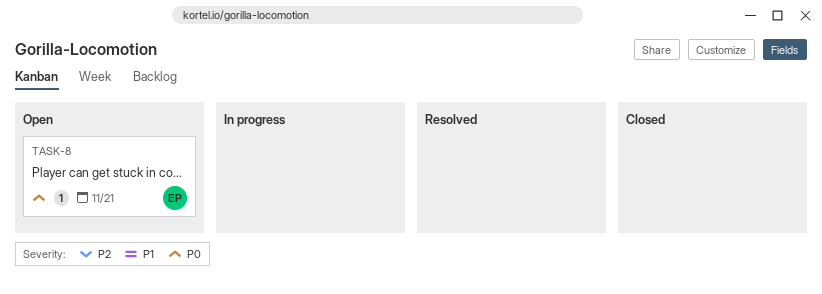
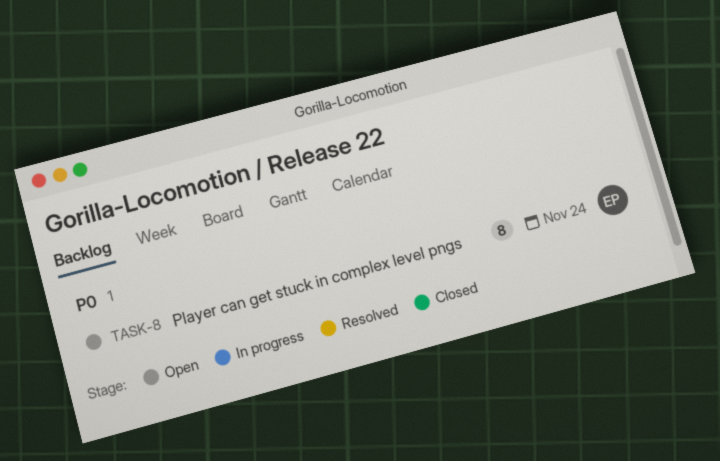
TASK-8, estimate: 1 -> 8
TASK-8, due: Nov 21 -> Nov 24

